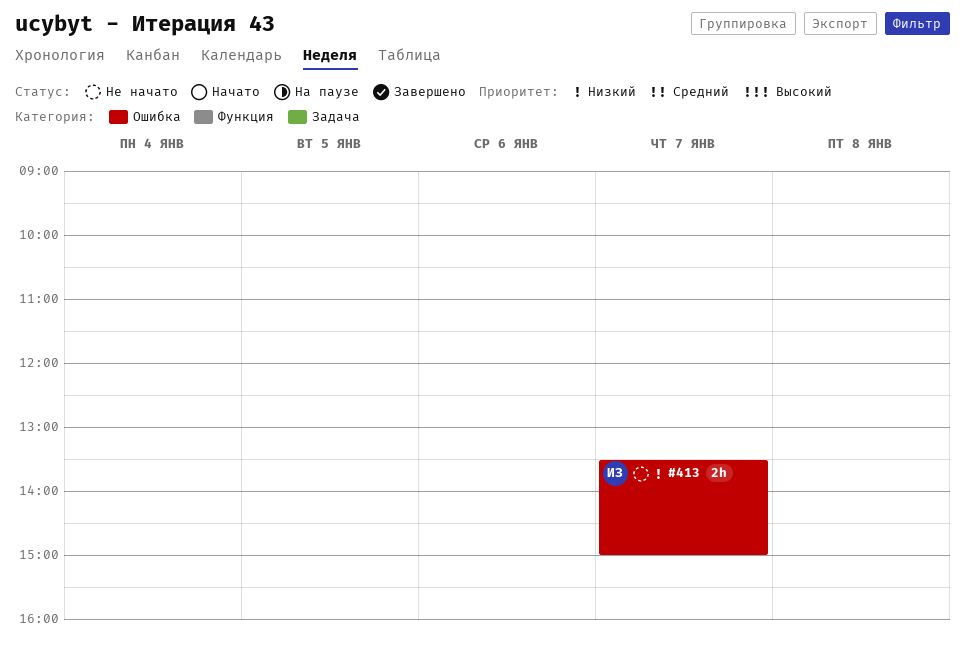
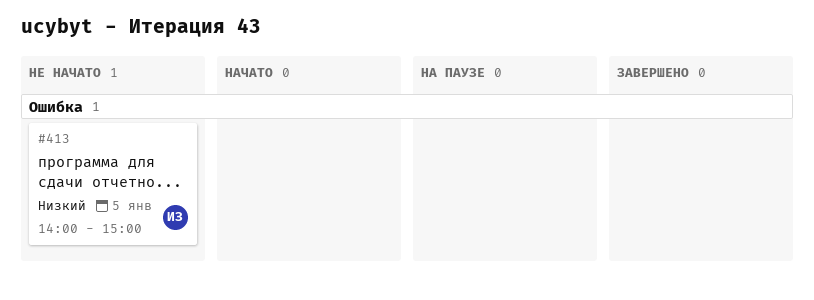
#413, day: Jan 7 -> Jan 5
#413, begins: 13:30 -> 14:00

